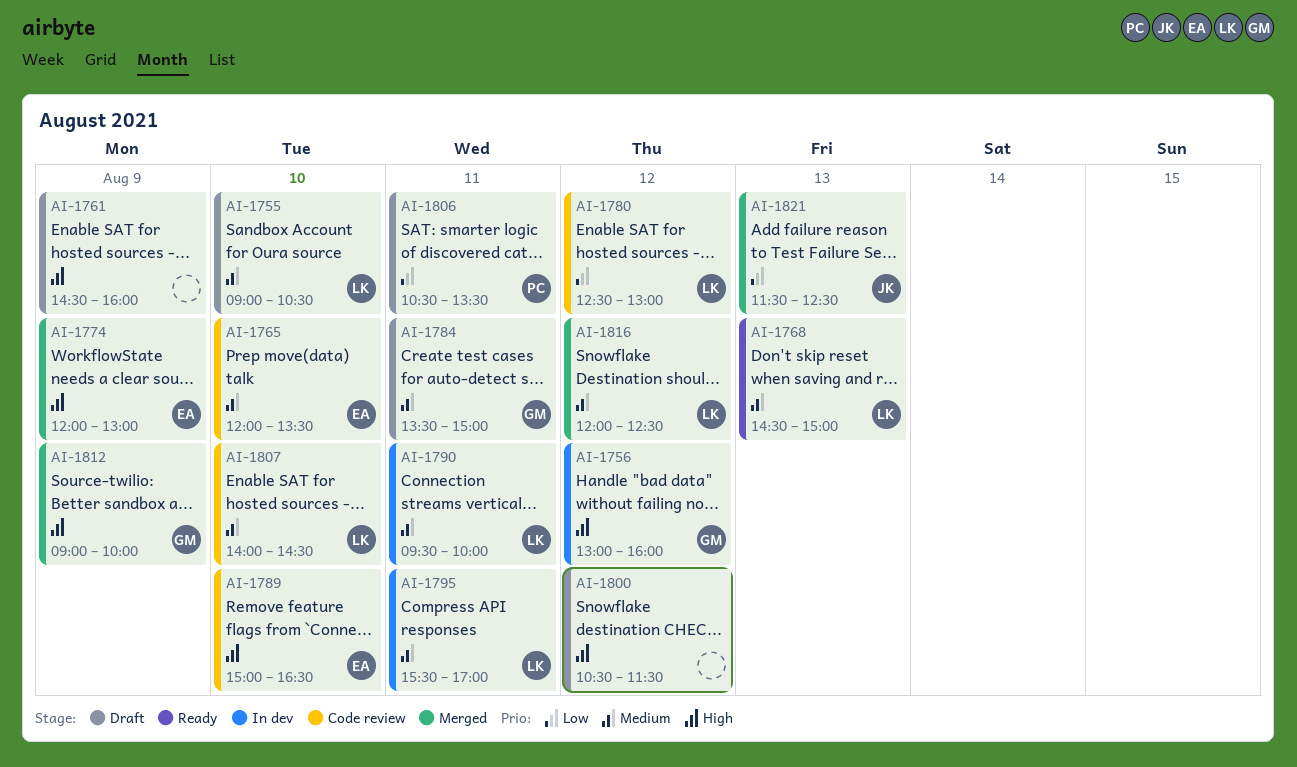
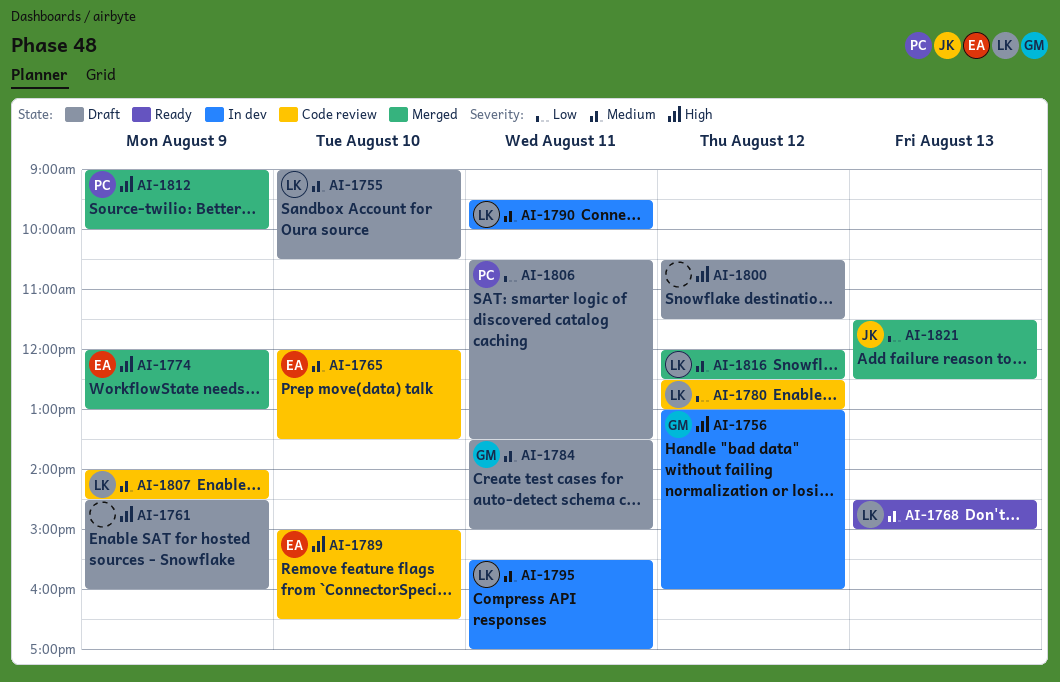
AI-1807, day: Aug 10 -> Aug 9
AI-1812, owner: GM -> PC

